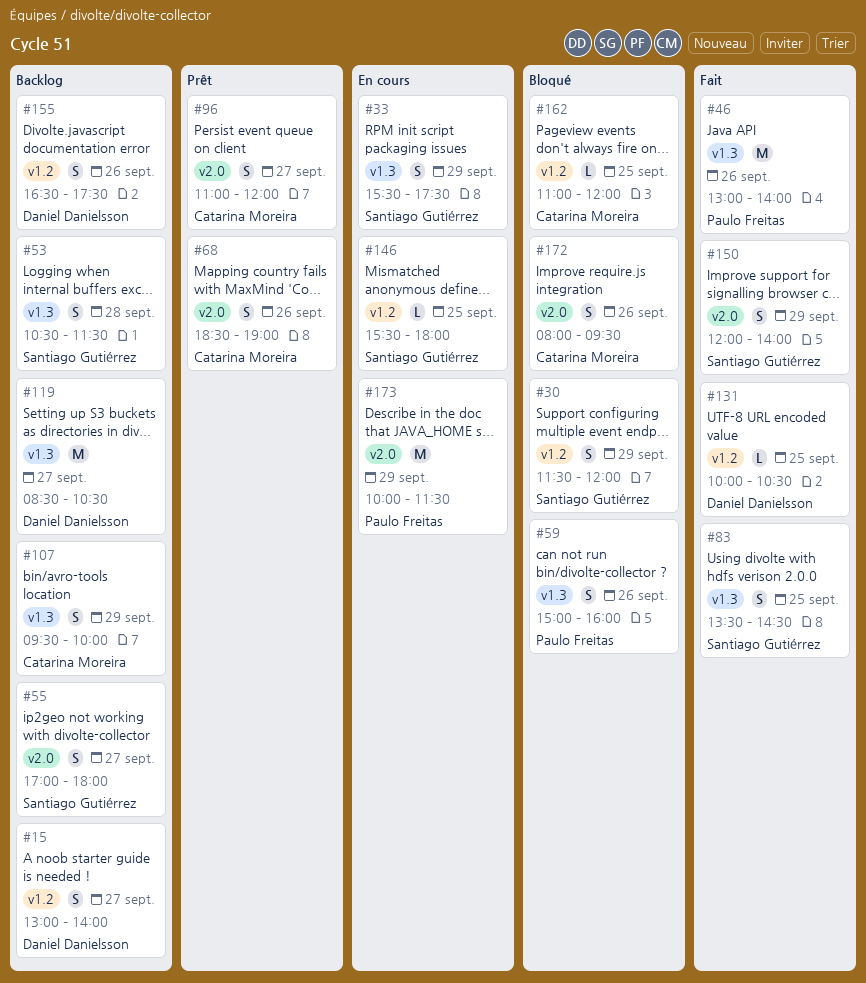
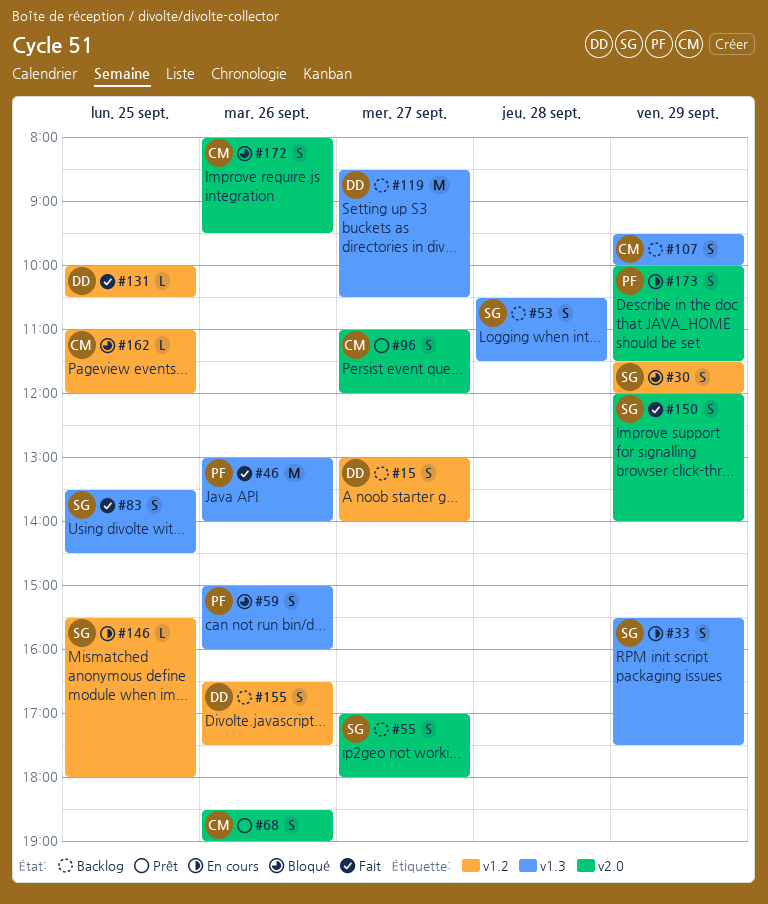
#173, estimate: M -> S

